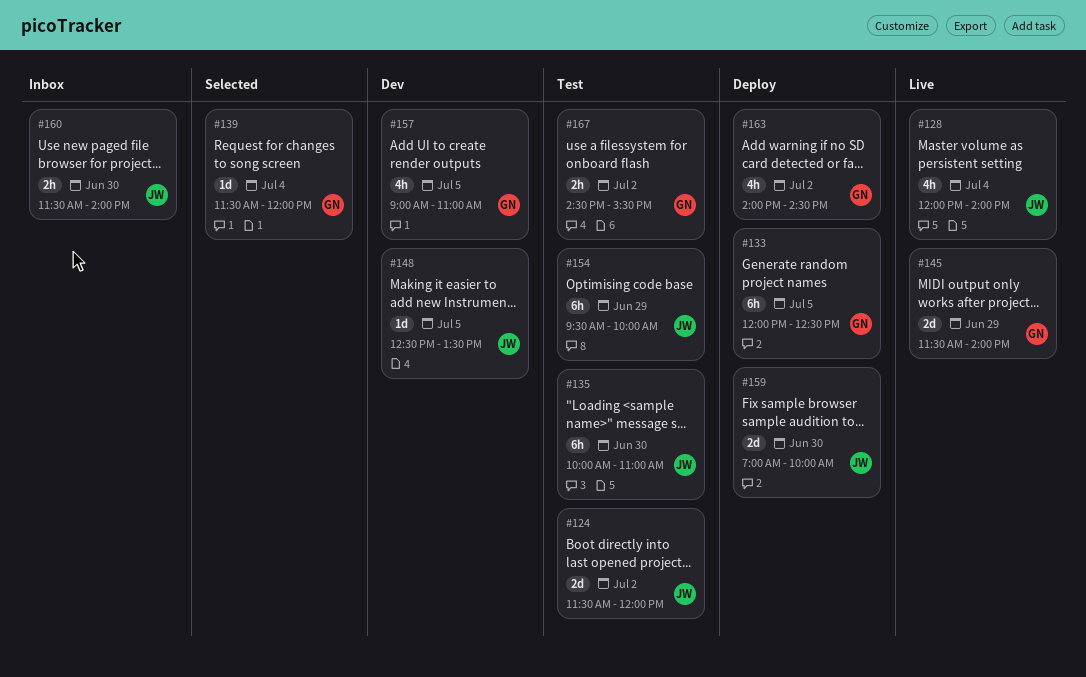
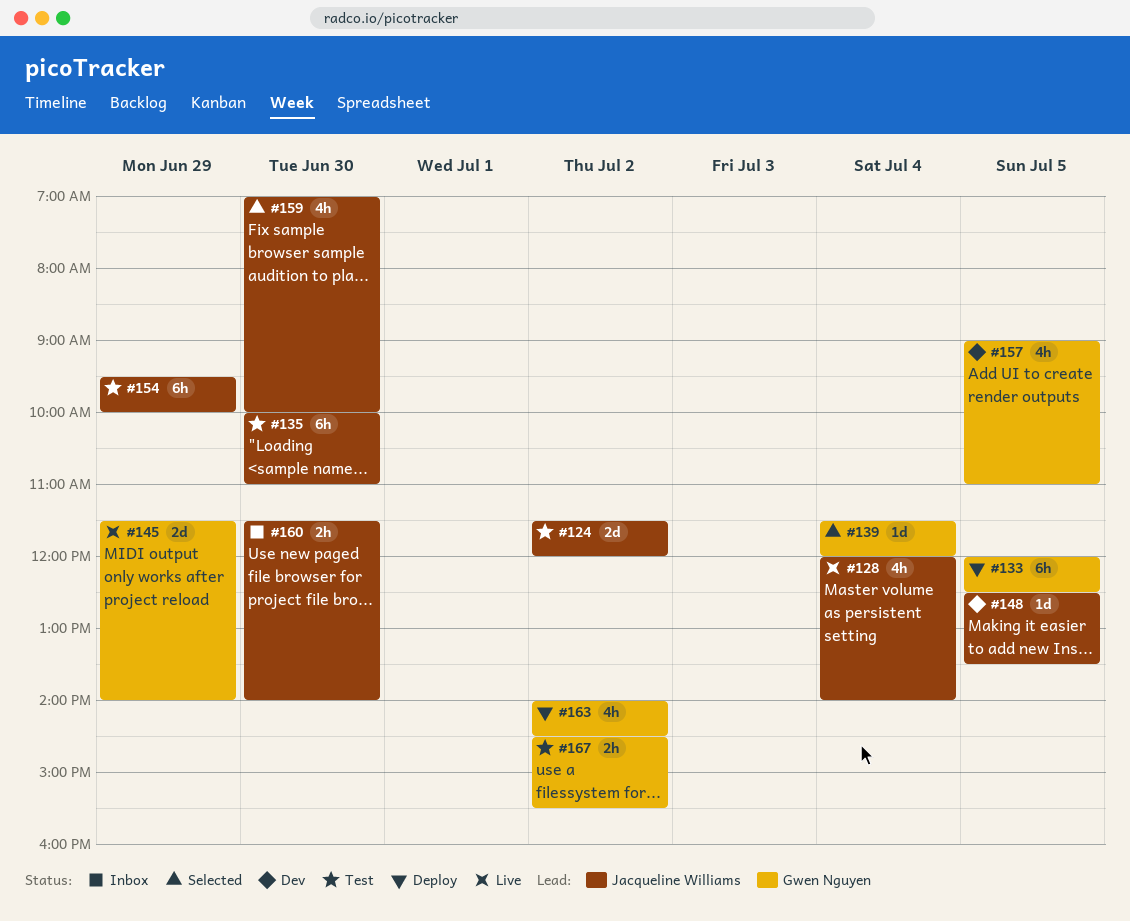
#159, status: Deploy -> Selected
#159, estimate: 2d -> 4h

